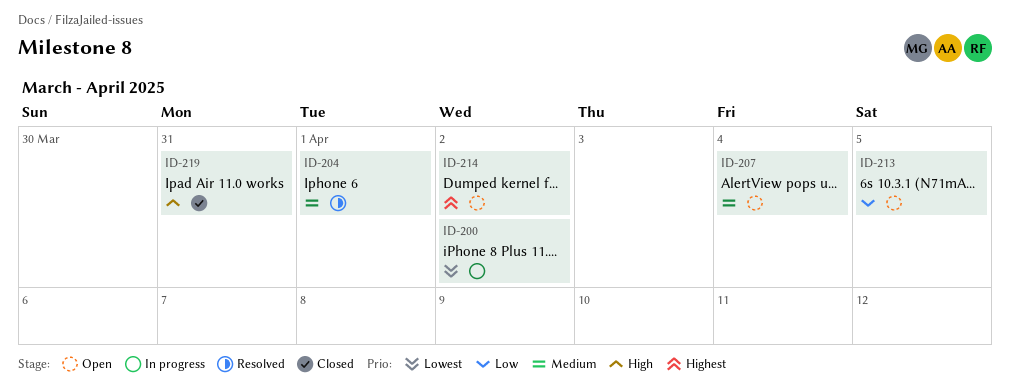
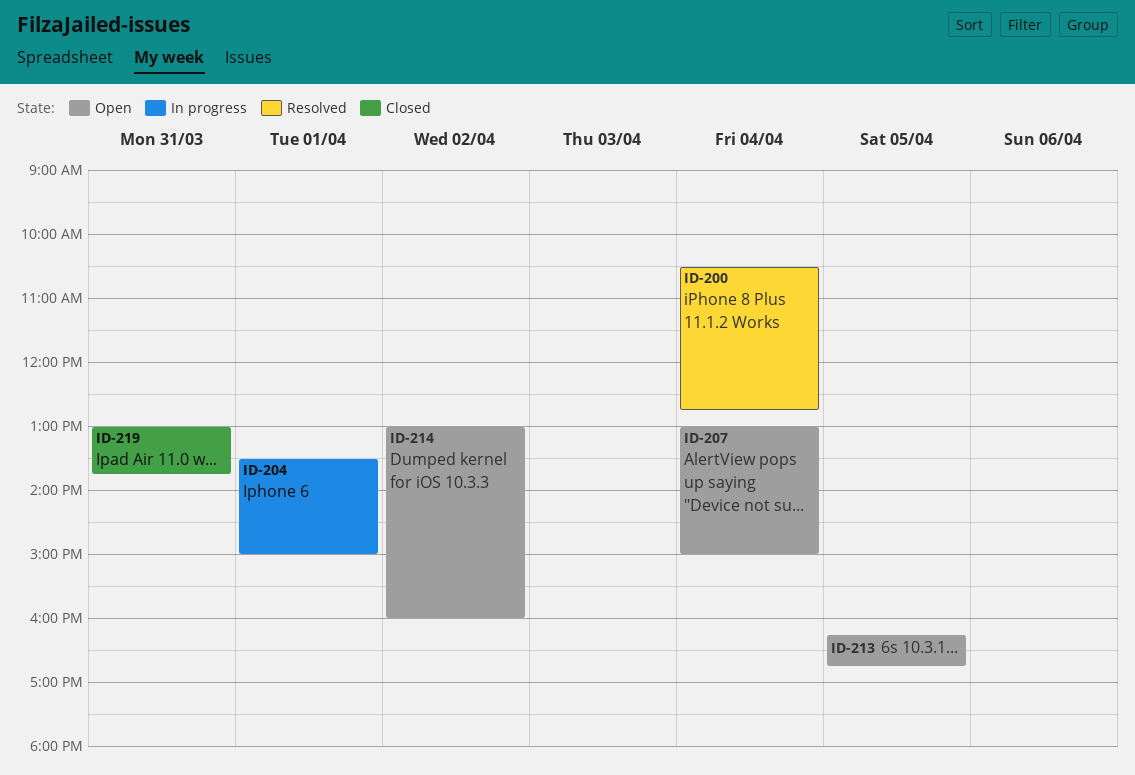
ID-200, status: In progress -> Resolved
ID-200, day: Apr 2 -> Apr 4
ID-204, status: Resolved -> In progress

